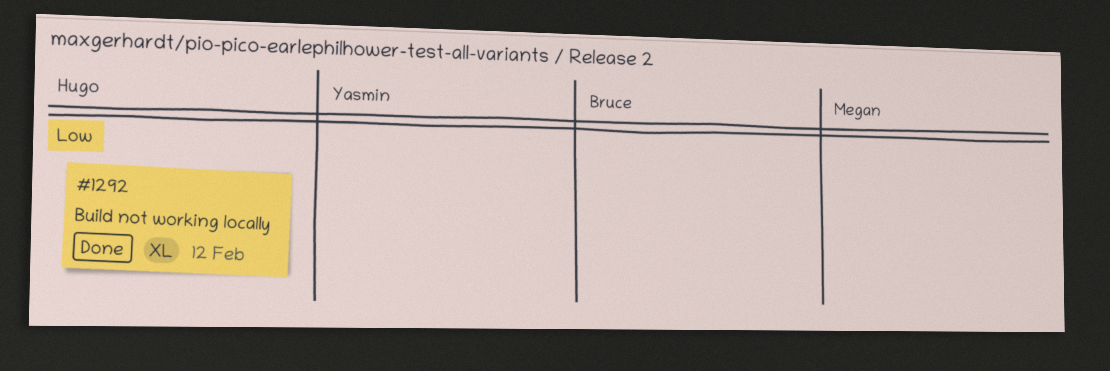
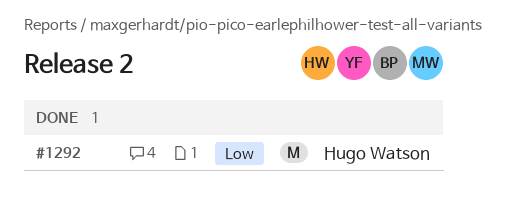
#1292, estimate: XL -> M

